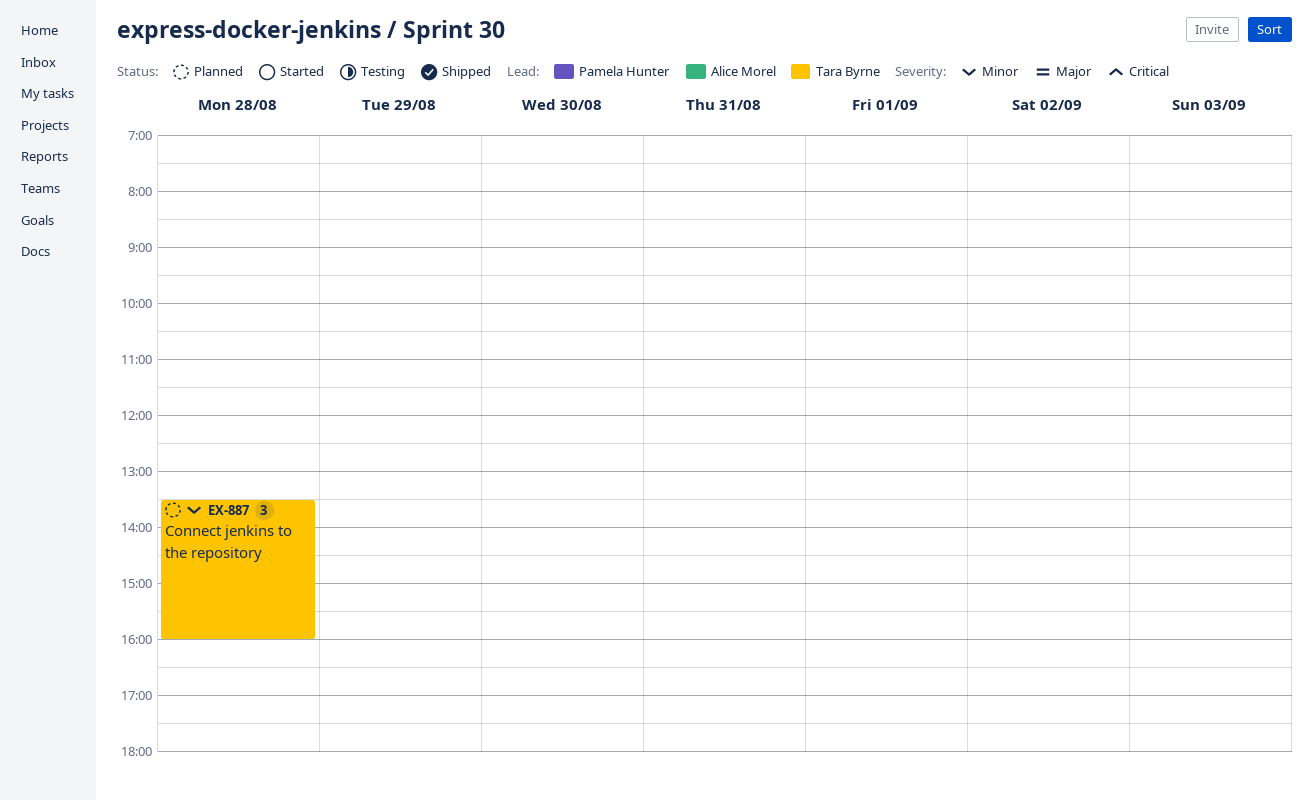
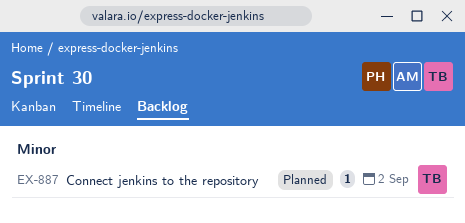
EX-887, estimate: 3 -> 1
EX-887, day: Aug 28 -> Sep 2

